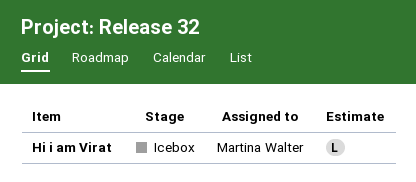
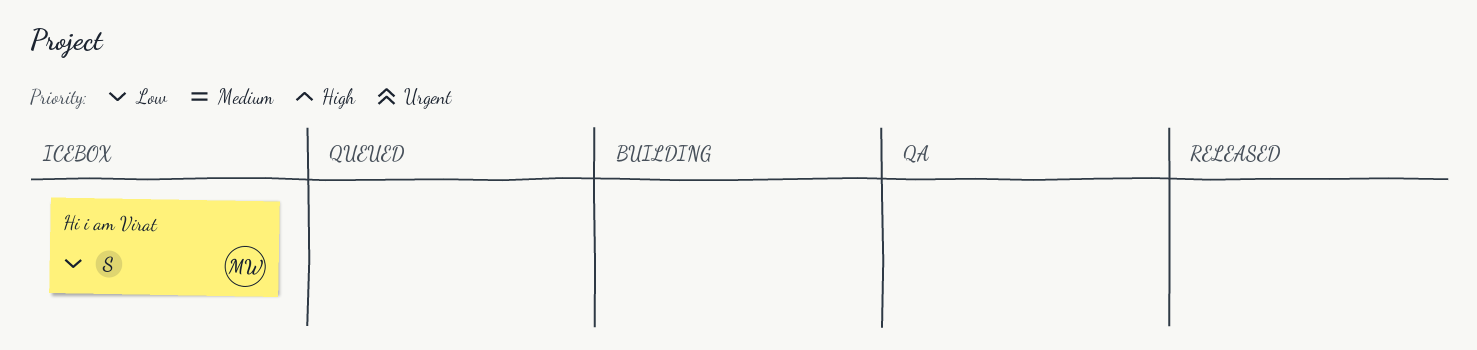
Hi i am Virat, estimate: L -> S

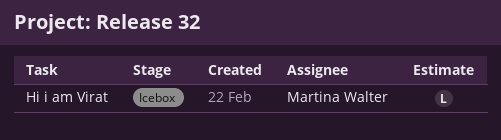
Hi i am Virat, estimate: S -> L

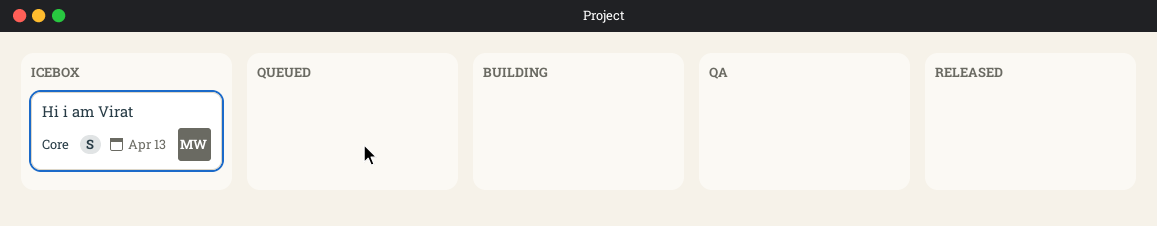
Hi i am Virat, estimate: L -> S

